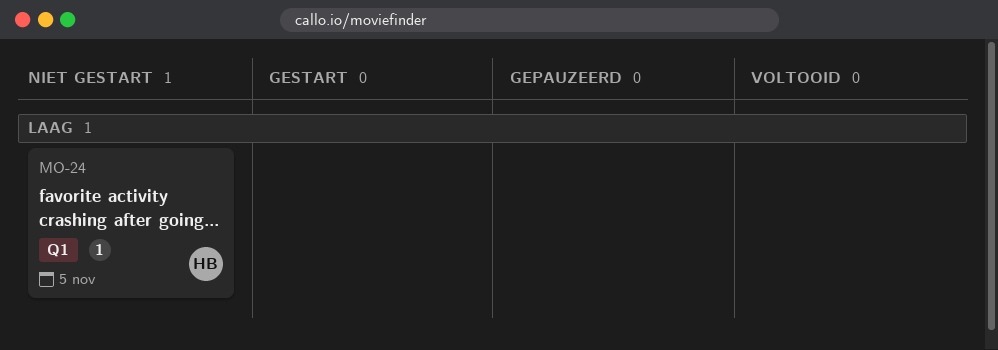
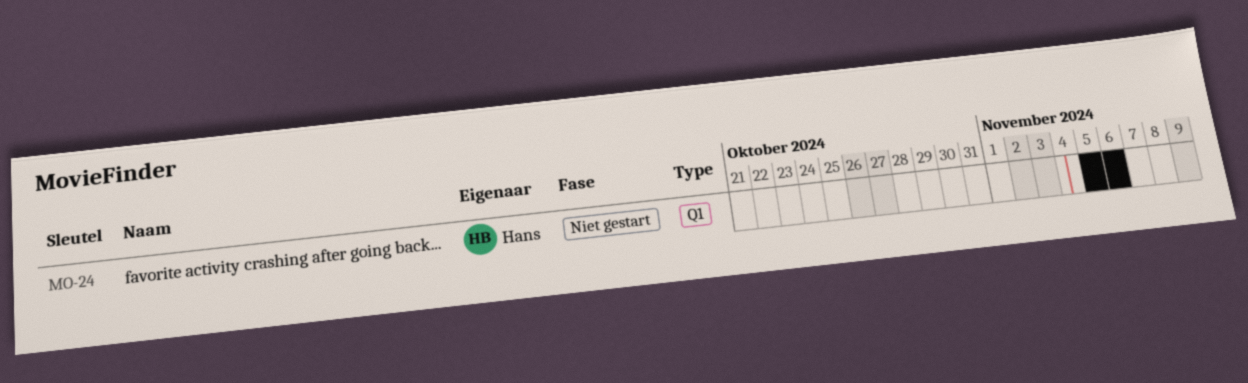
MO-24, due: Nov 5 -> Nov 6

